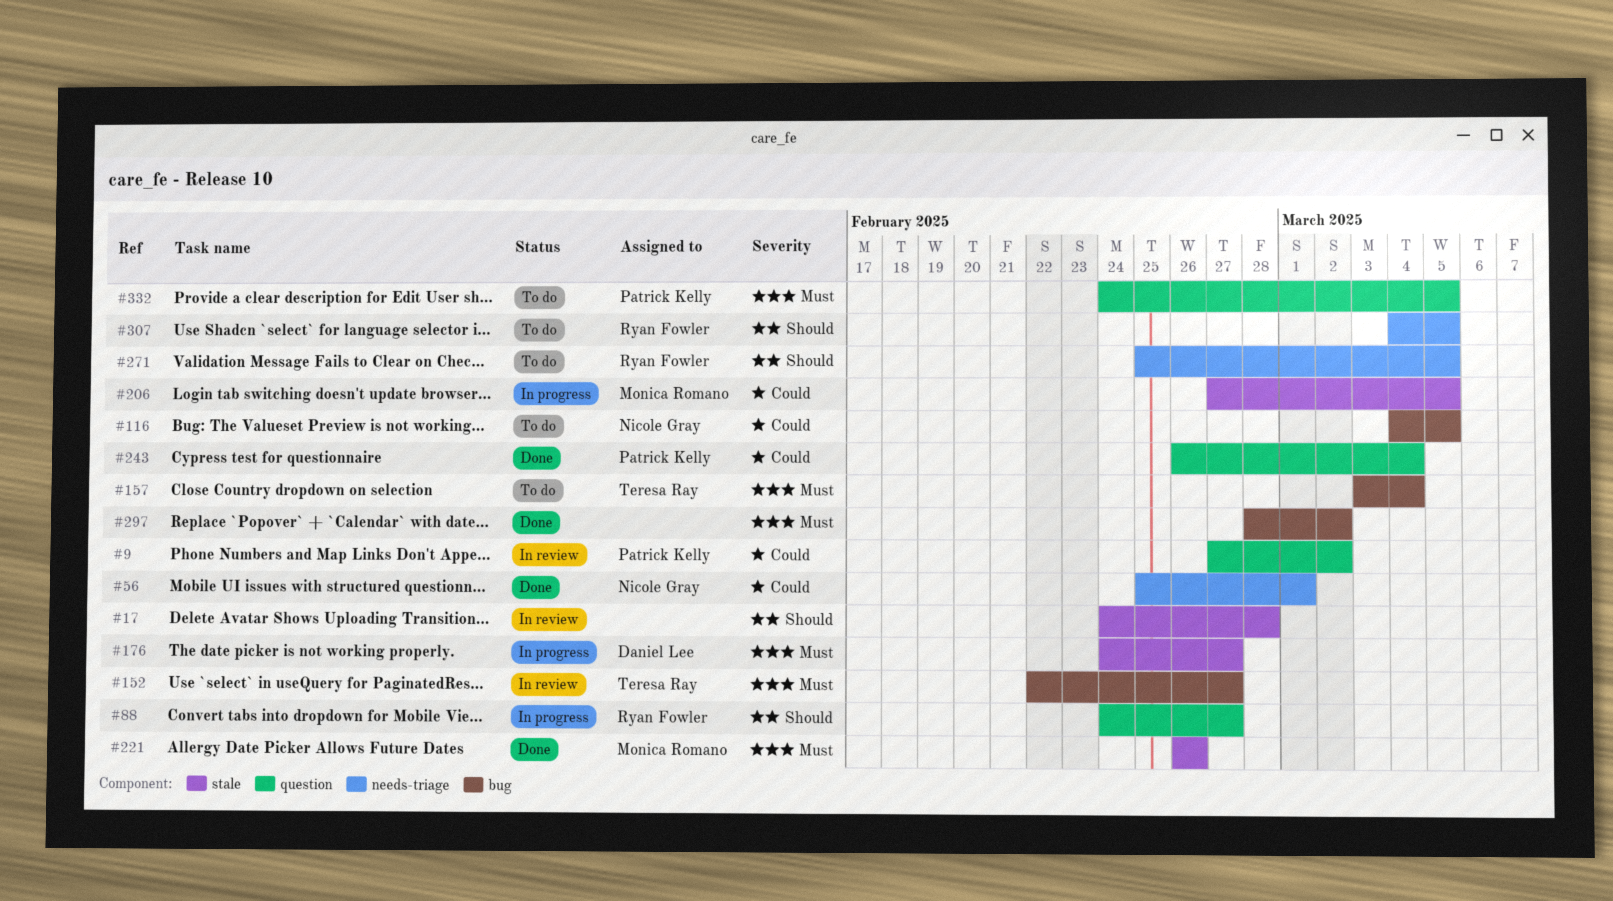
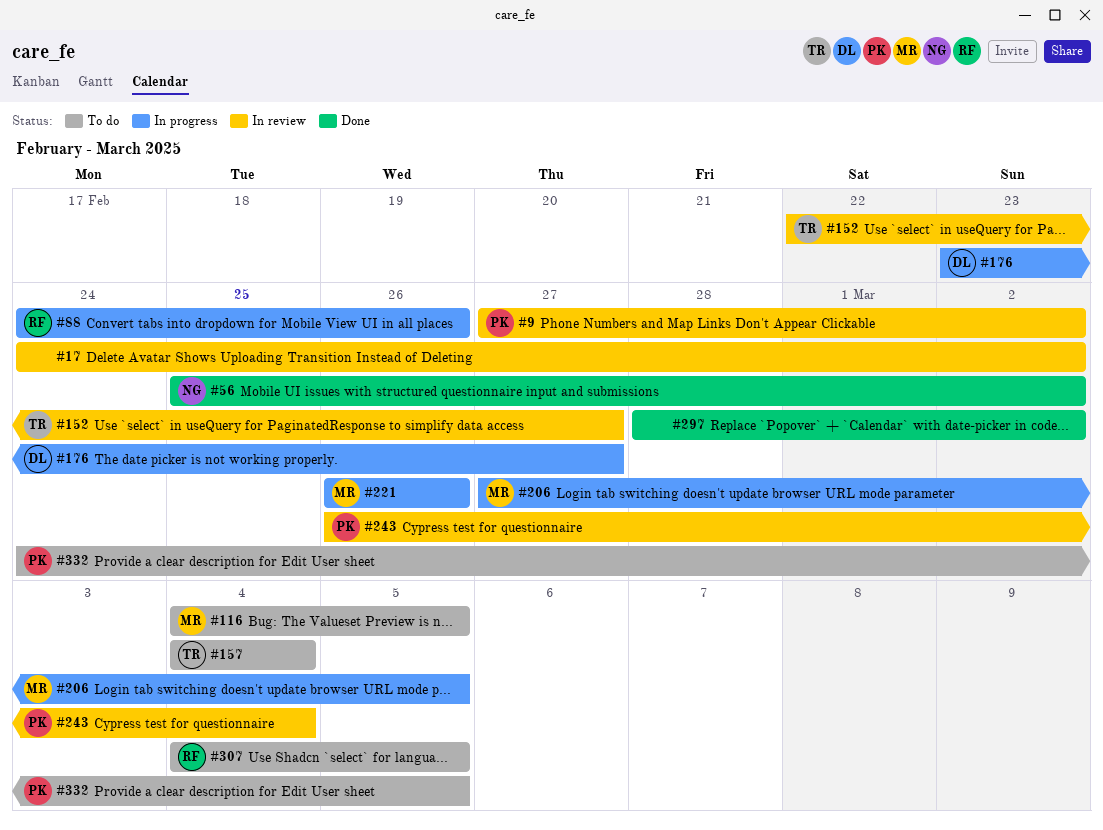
#17, due: Feb 28 -> Mar 2
#56, due: Mar 1 -> Mar 2
#88, due: Feb 27 -> Feb 26
#116, owner: Nicole Gray -> Monica Romano
#157, start: Mar 3 -> Mar 4
#176, start: Feb 24 -> Feb 23
#221, status: Done -> In progress
#243, status: Done -> In review
#271: present -> none

